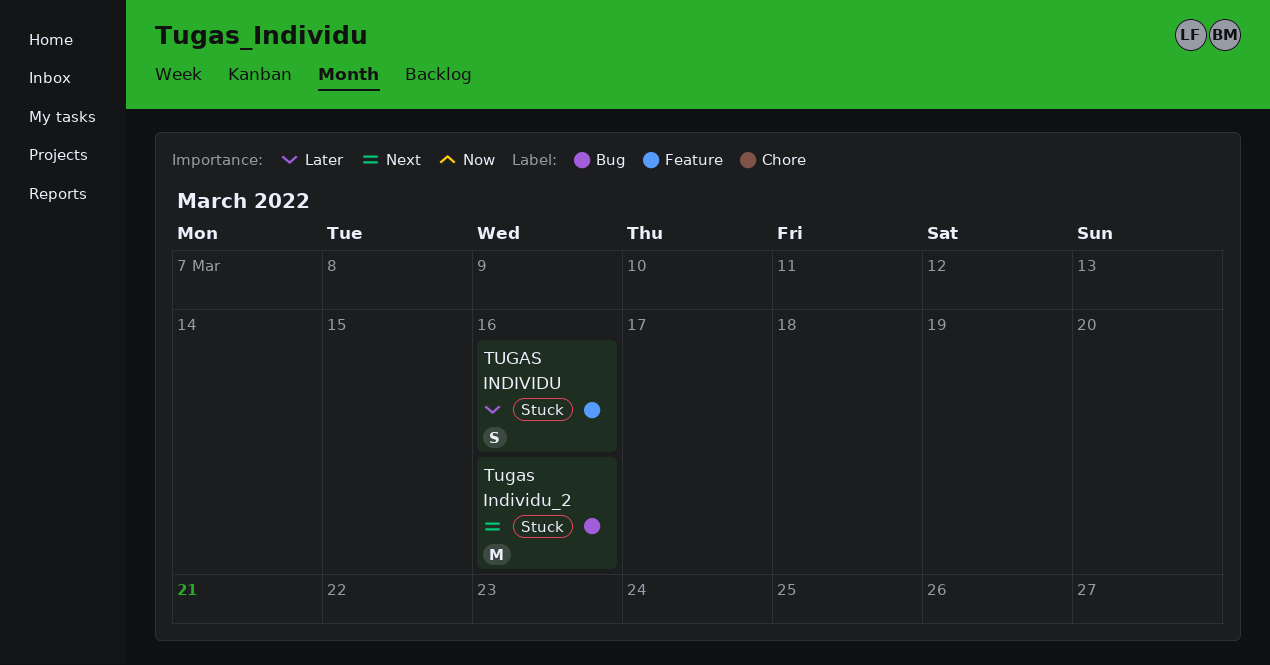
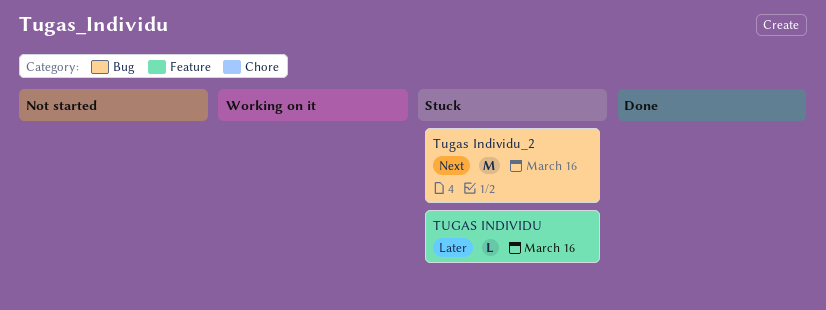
TUGAS INDIVIDU, estimate: S -> L

